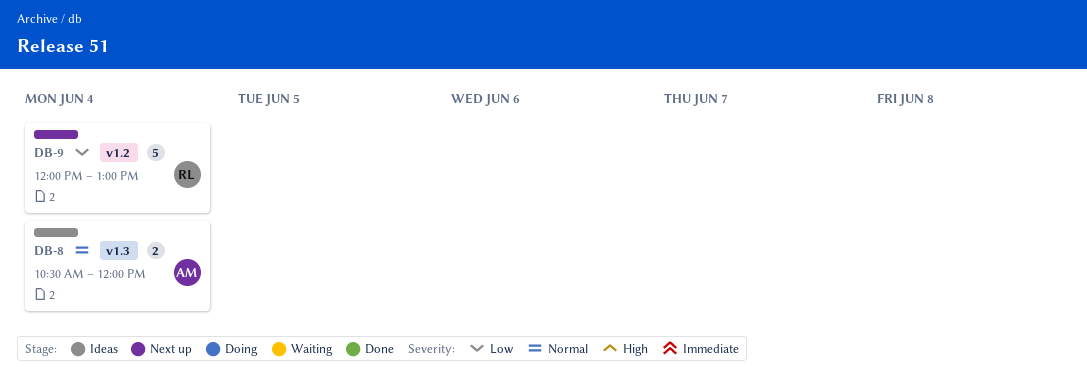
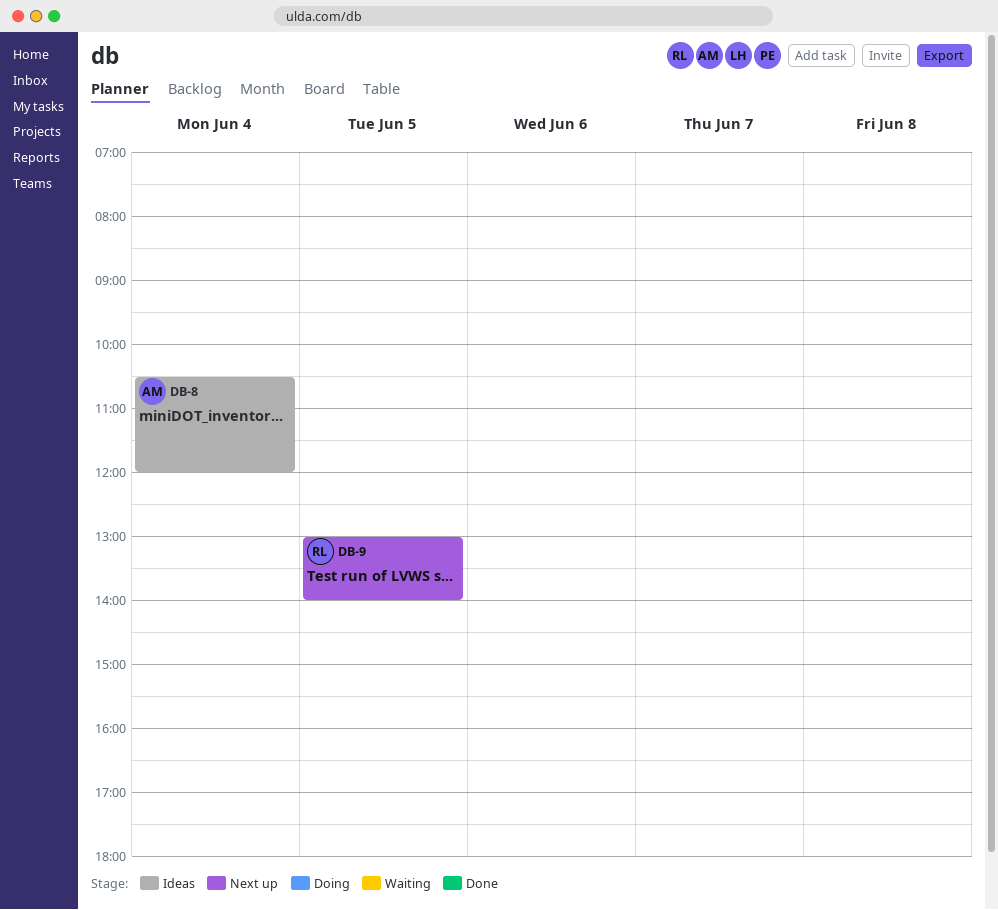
DB-9, day: Jun 4 -> Jun 5
DB-9, begins: 12:00 -> 13:00
DB-9, ends: 13:00 -> 14:00

